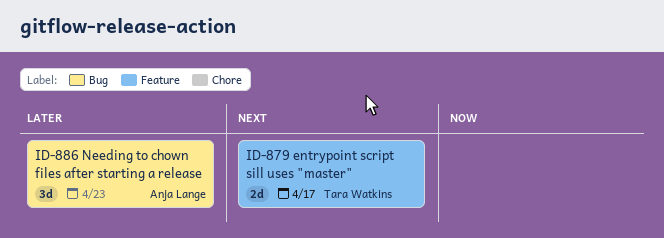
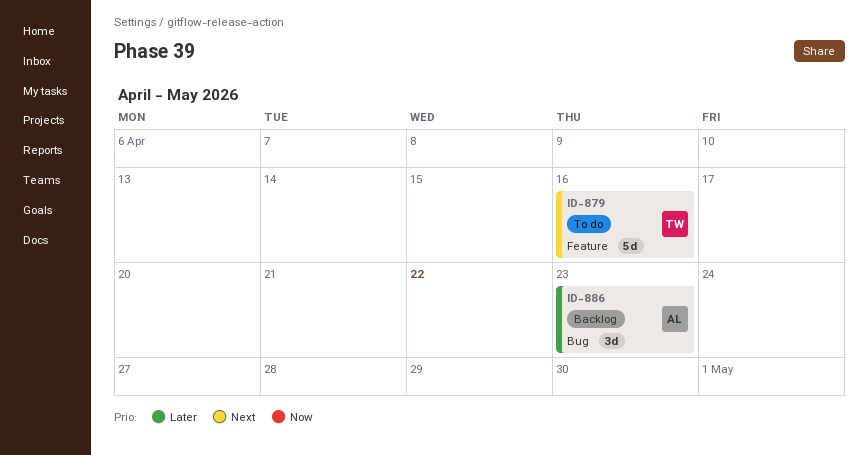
ID-879, estimate: 2d -> 5d
ID-879, due: Apr 17 -> Apr 16

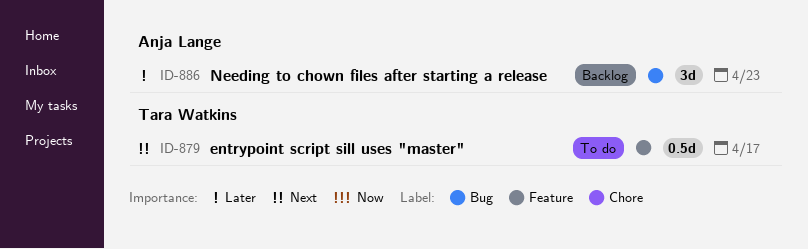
ID-879, estimate: 5d -> 0.5d
ID-879, due: Apr 16 -> Apr 17

